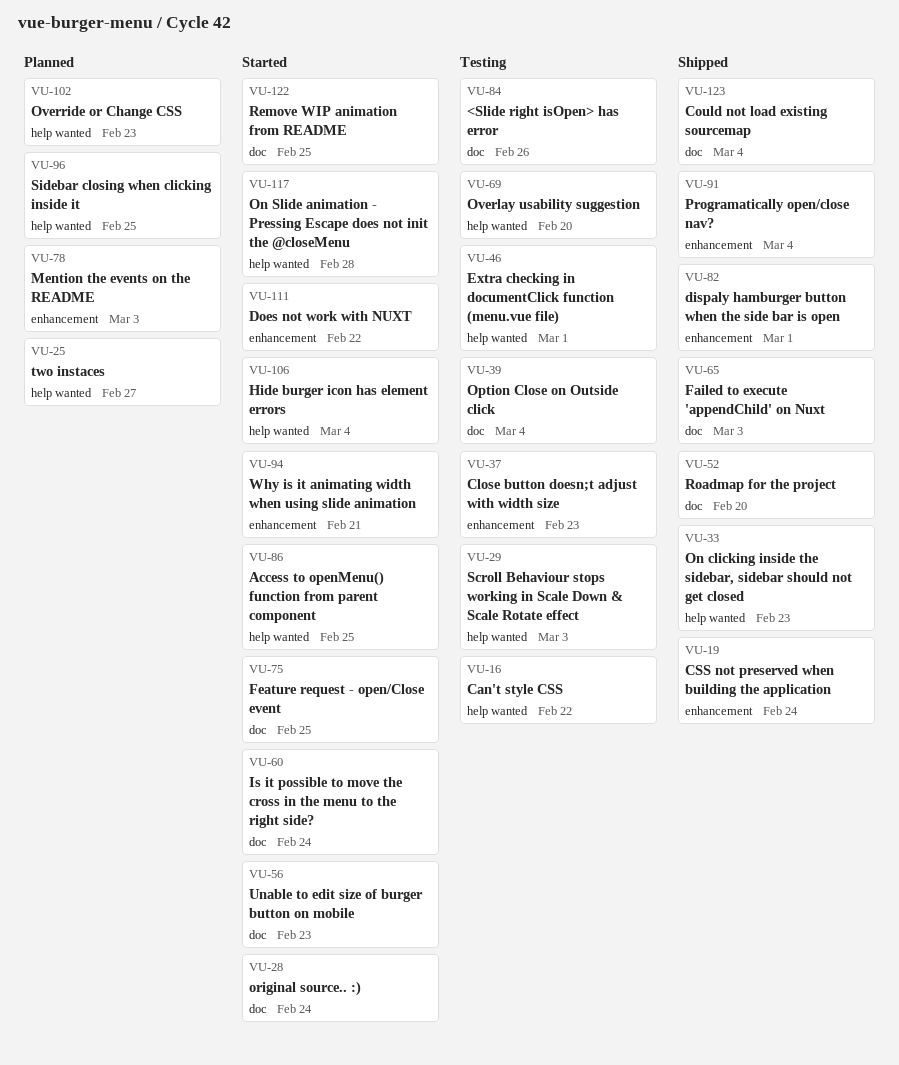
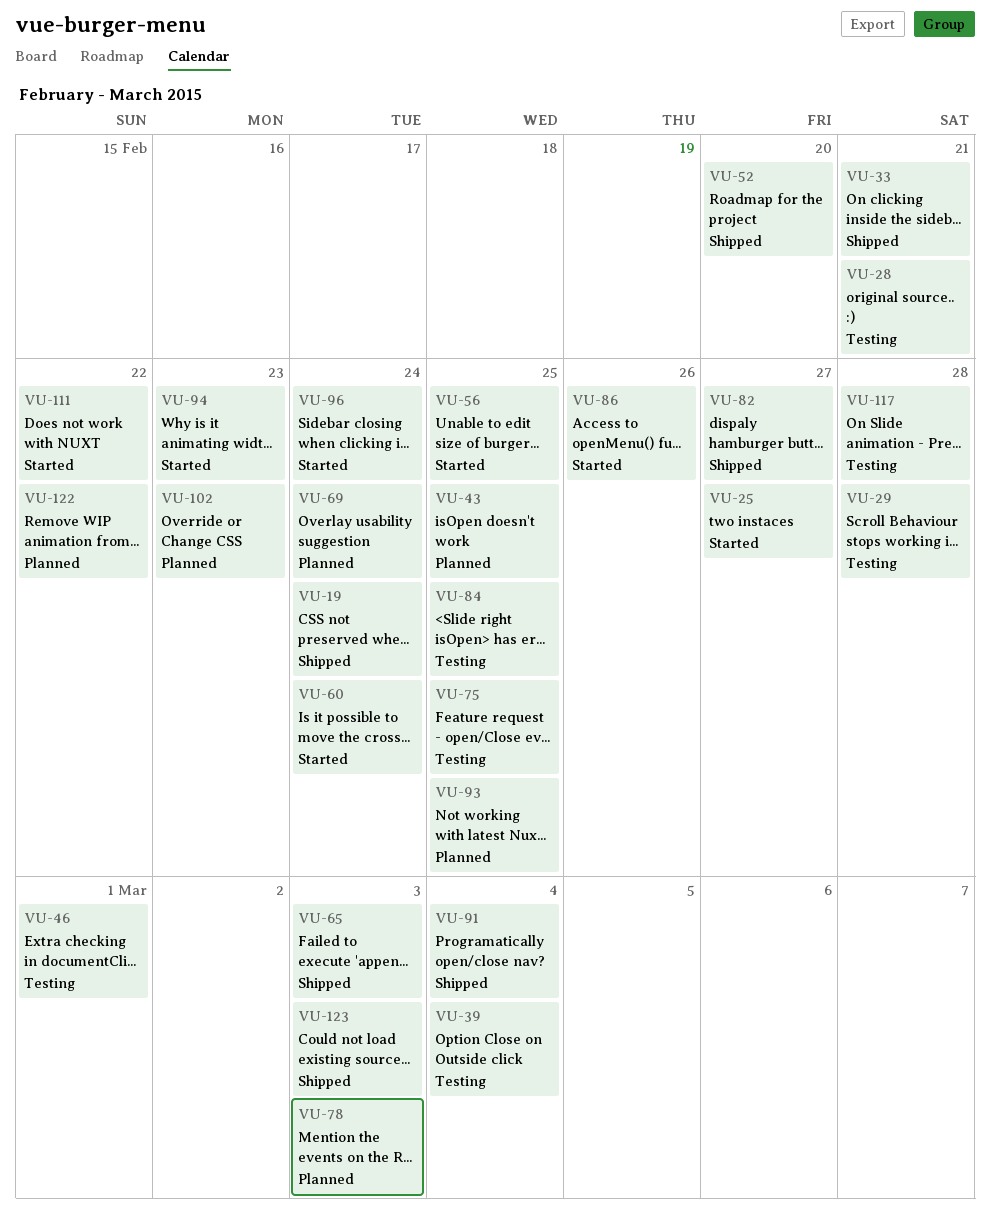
VU-16: present -> none
VU-25, status: Planned -> Started
VU-28, status: Started -> Testing
VU-28, due: Feb 24 -> Feb 21
VU-29, due: Mar 3 -> Feb 28
VU-33, due: Feb 23 -> Feb 21
VU-37: present -> none
VU-43: none -> present
VU-56, due: Feb 23 -> Feb 25
VU-69, status: Testing -> Planned
VU-69, due: Feb 20 -> Feb 24
VU-75, status: Started -> Testing
VU-82, due: Mar 1 -> Feb 27
VU-84, due: Feb 26 -> Feb 25
VU-86, due: Feb 25 -> Feb 26
VU-93: none -> present
VU-94, due: Feb 21 -> Feb 23
VU-96, status: Planned -> Started
VU-96, due: Feb 25 -> Feb 24
VU-106: present -> none
VU-117, status: Started -> Testing
VU-122, status: Started -> Planned
VU-122, due: Feb 25 -> Feb 22
VU-123, due: Mar 4 -> Mar 3

